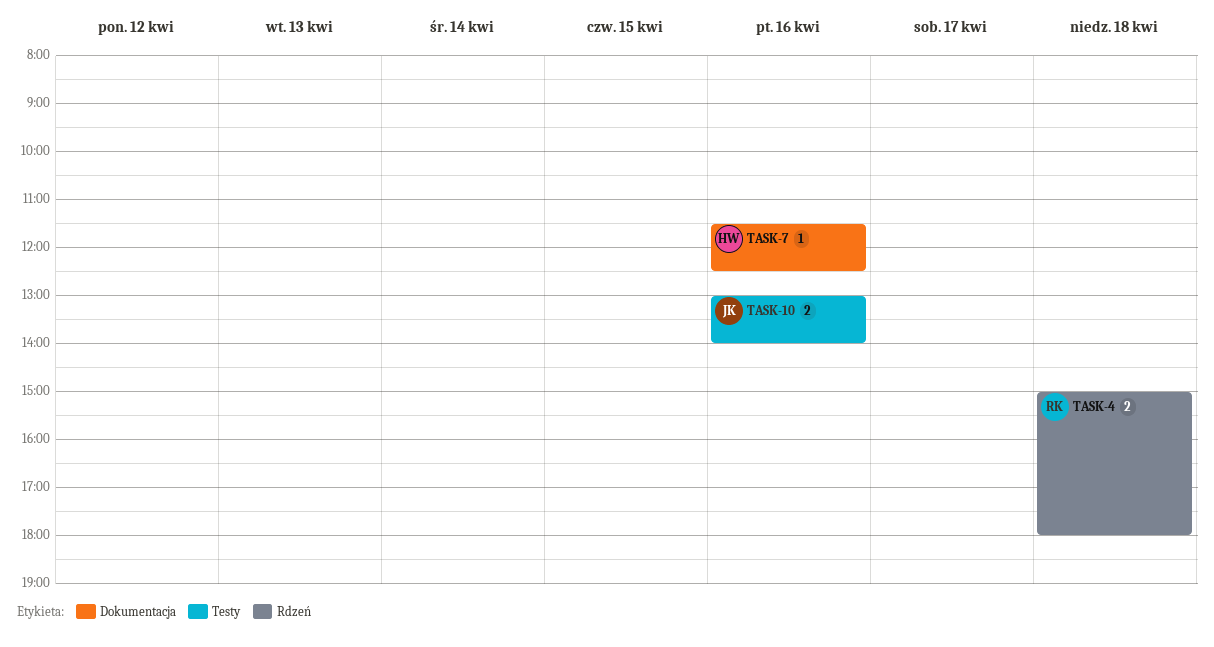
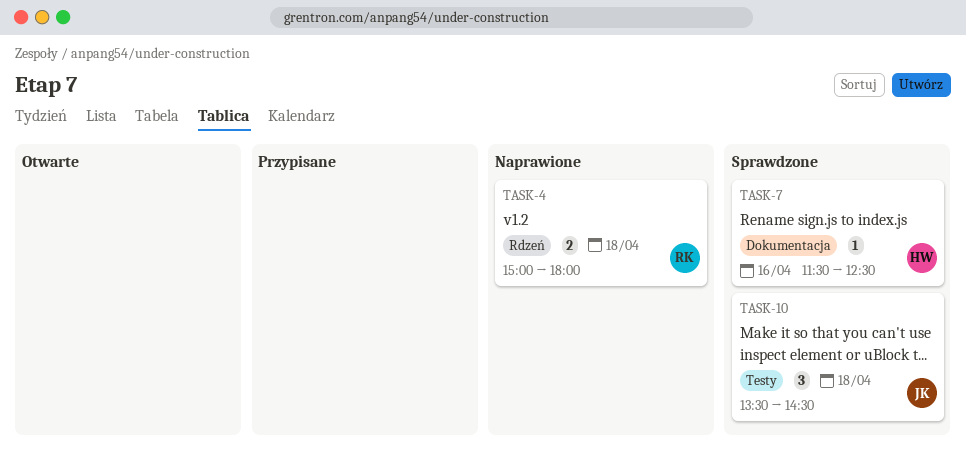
TASK-10, estimate: 2 -> 3
TASK-10, day: Apr 16 -> Apr 18
TASK-10, begins: 13:00 -> 13:30
TASK-10, ends: 14:00 -> 14:30

